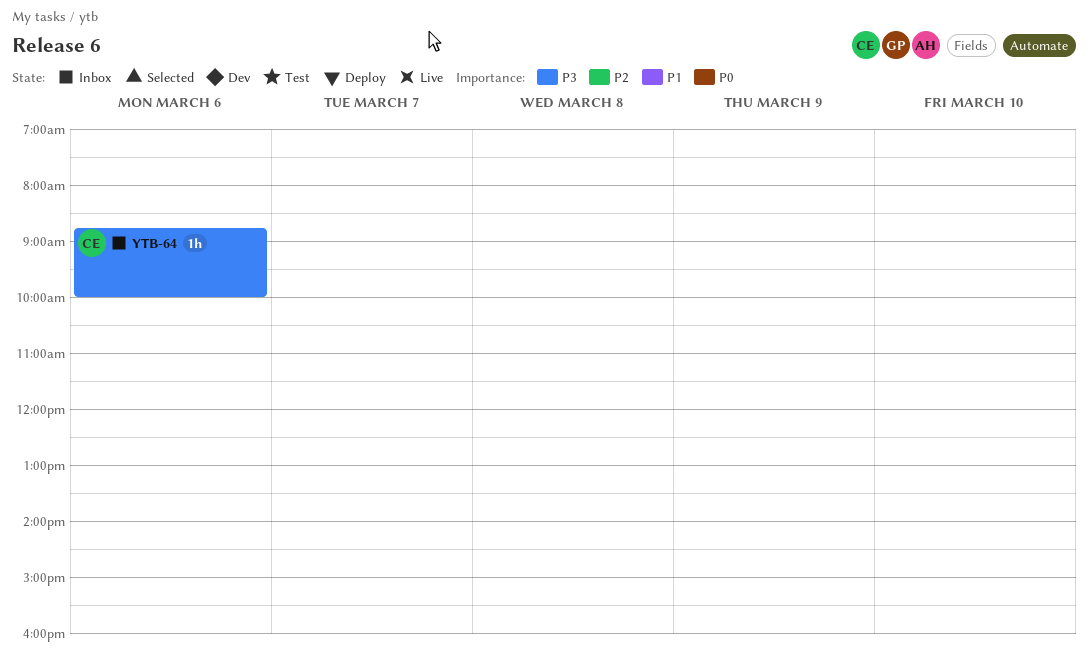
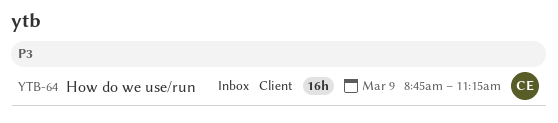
YTB-64, estimate: 1h -> 16h
YTB-64, day: Mar 6 -> Mar 9
YTB-64, ends: 10:00 -> 11:15

